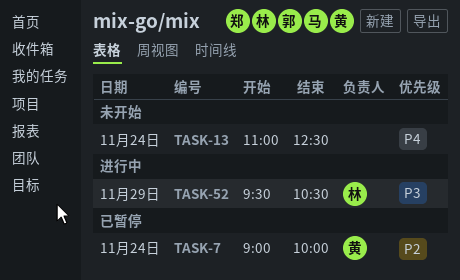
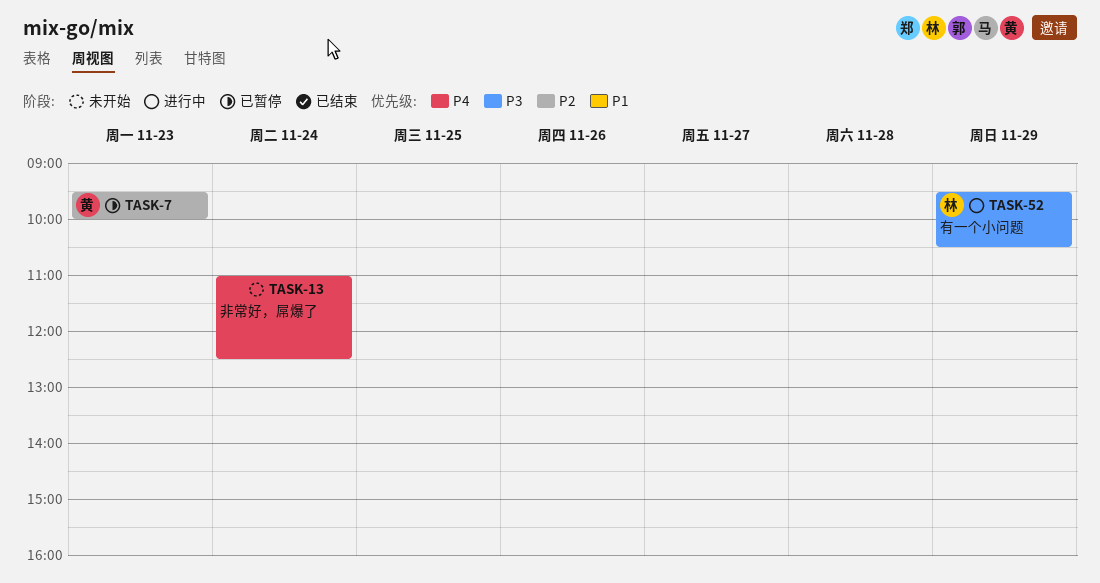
TASK-7, day: Nov 24 -> Nov 23
TASK-7, begins: 09:00 -> 09:30

